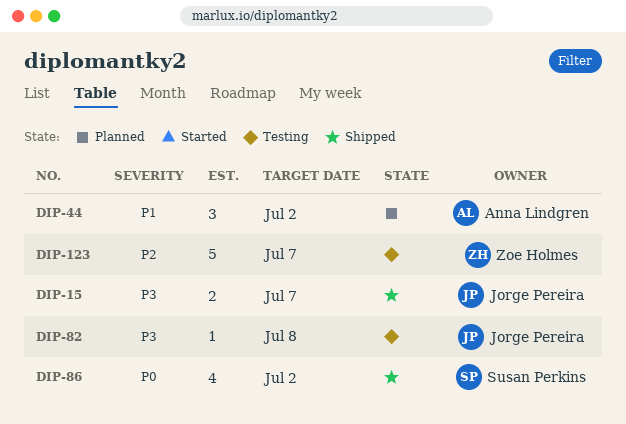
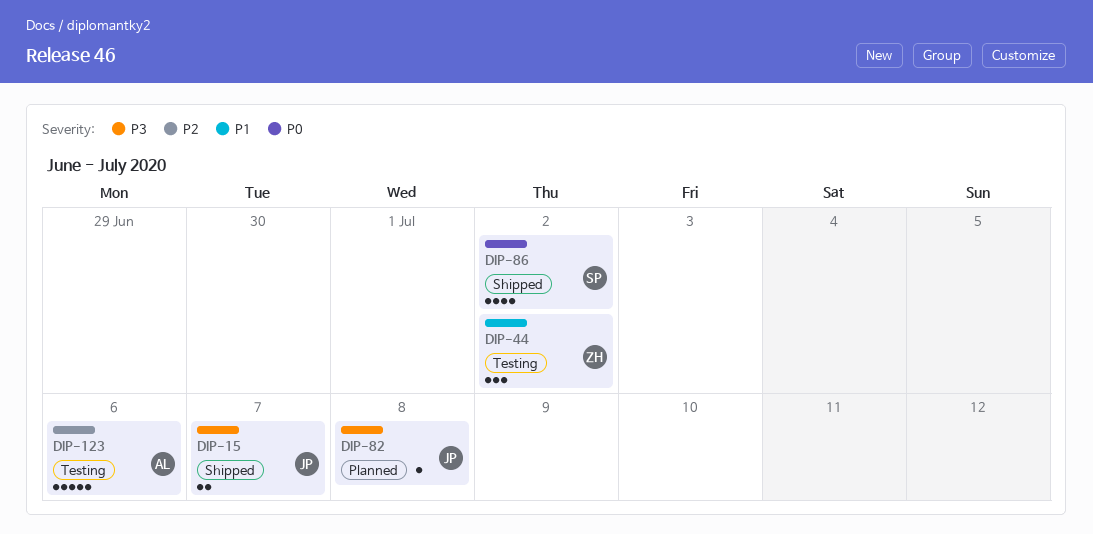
DIP-44, status: Planned -> Testing
DIP-44, owner: Anna Lindgren -> Zoe Holmes
DIP-82, status: Testing -> Planned
DIP-123, owner: Zoe Holmes -> Anna Lindgren
DIP-123, due: Jul 7 -> Jul 6

